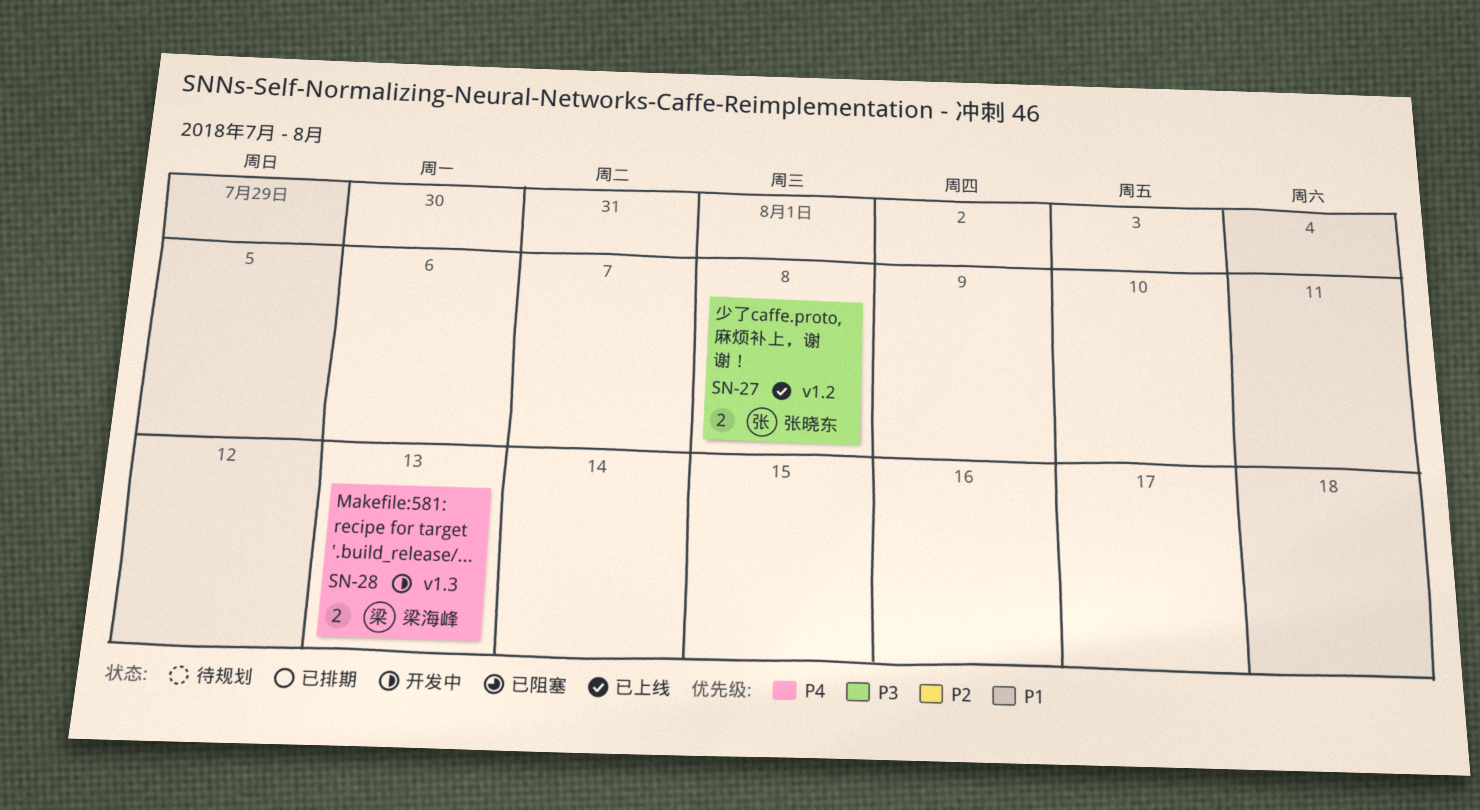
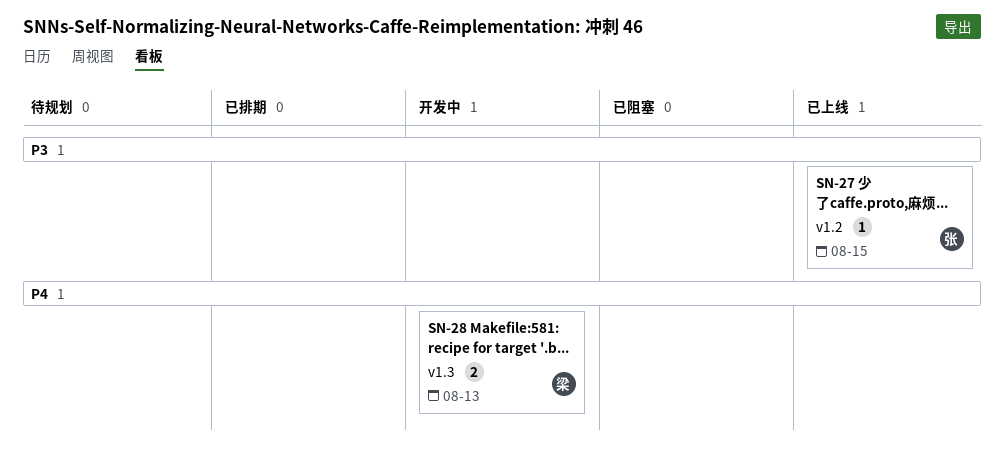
SN-27, estimate: 2 -> 1
SN-27, due: Aug 8 -> Aug 15

